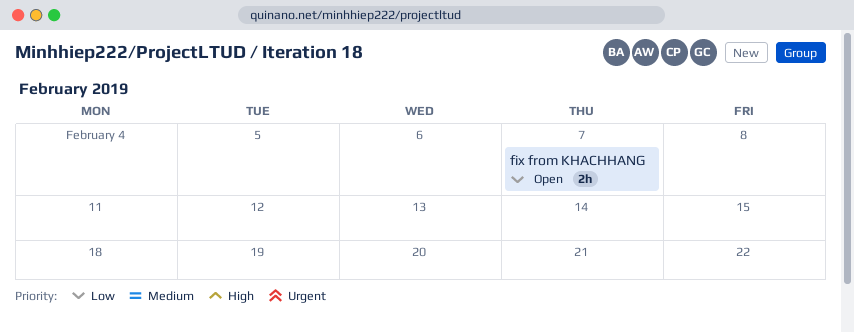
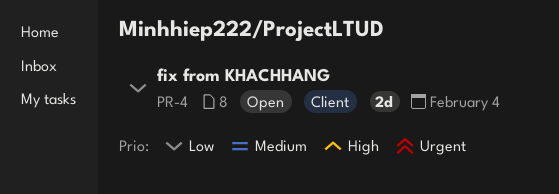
fix from KHACHHANG, estimate: 2h -> 2d
fix from KHACHHANG, due: Feb 7 -> Feb 4

